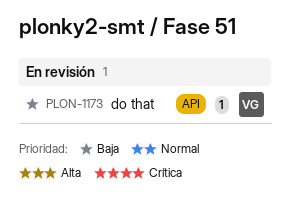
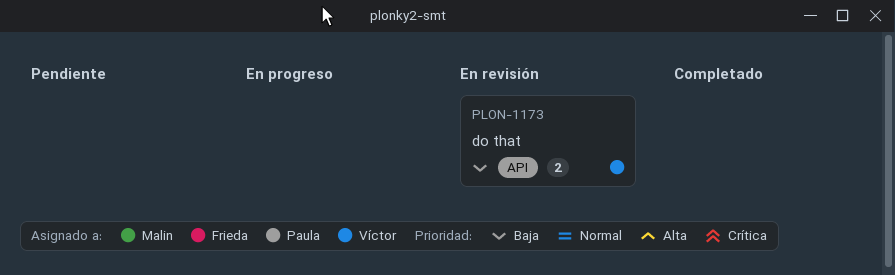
PLON-1173, estimate: 1 -> 2

